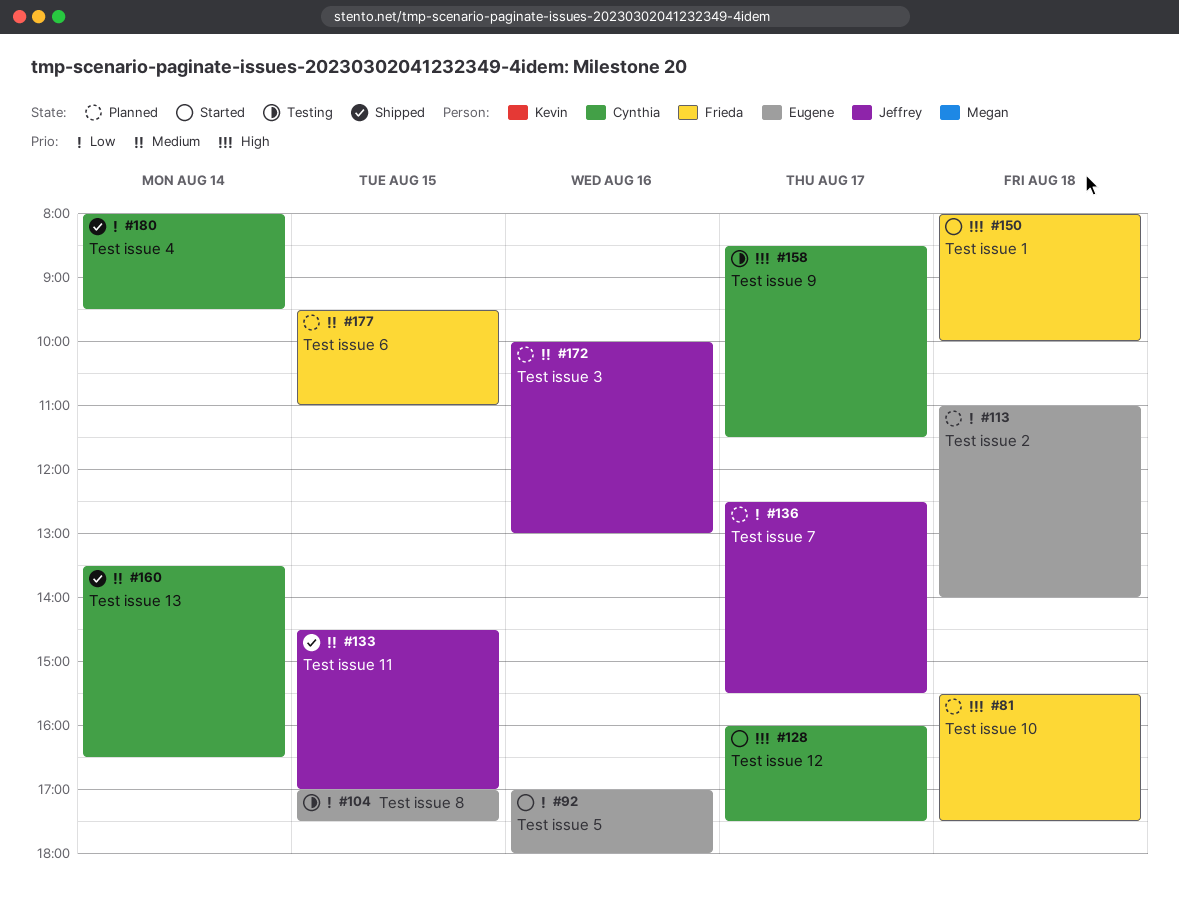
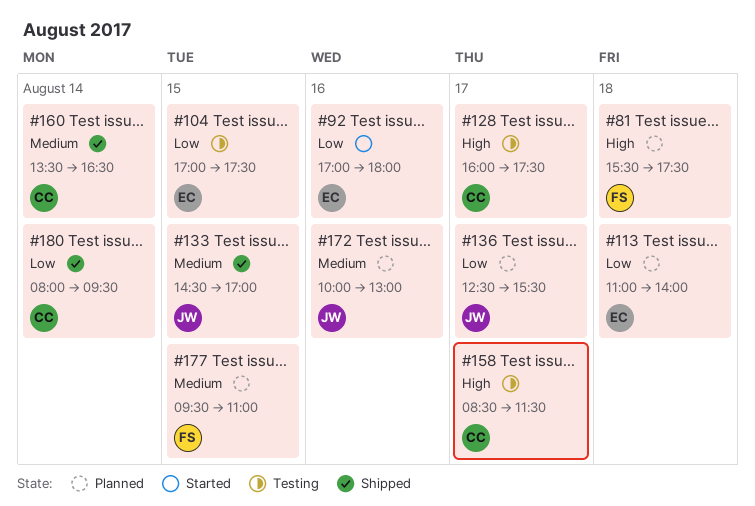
#128, status: Started -> Testing
#150: present -> none

